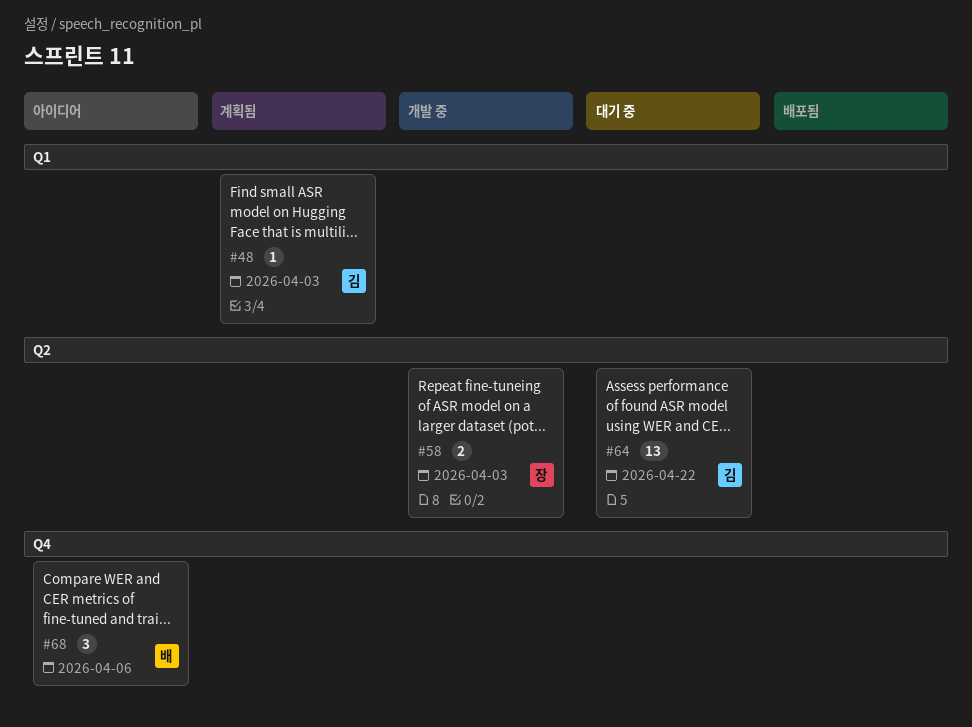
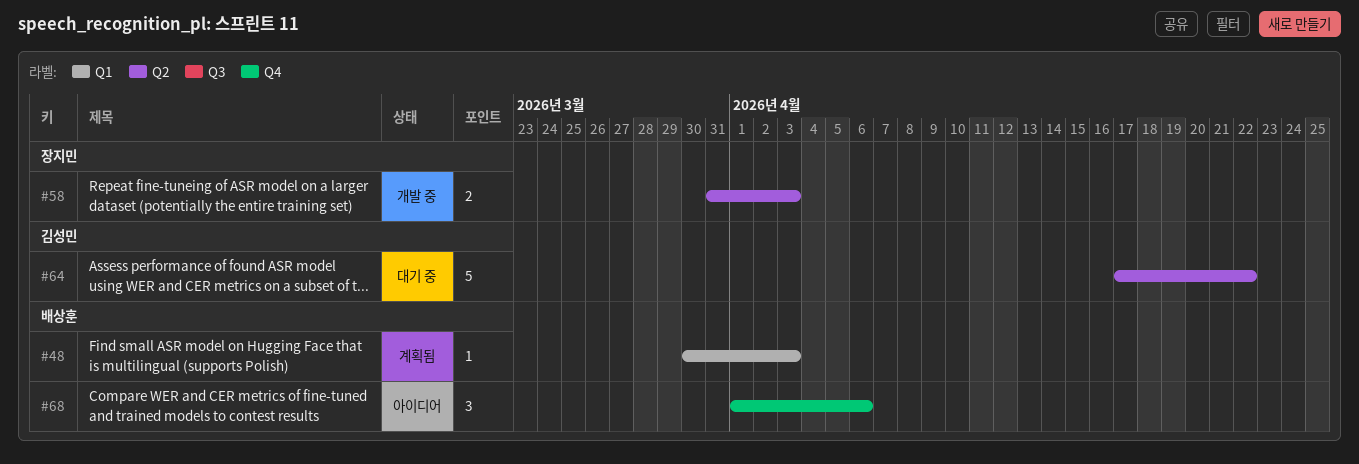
#48, owner: 김성민 -> 배상훈
#64, estimate: 13 -> 5

